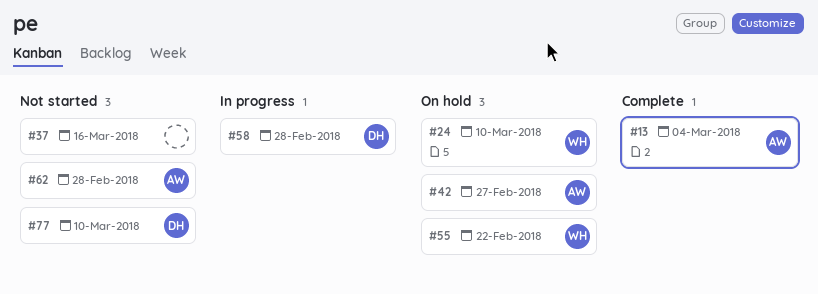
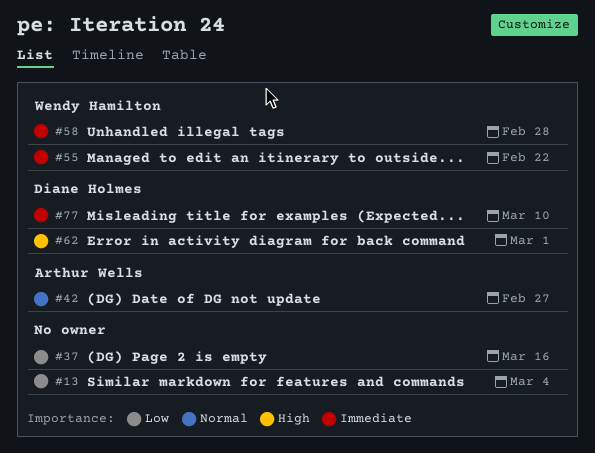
#13, owner: Arthur Wells -> none
#24: present -> none
#58, owner: Diane Holmes -> Wendy Hamilton
#62, owner: Arthur Wells -> Diane Holmes
#62, due: Feb 28 -> Mar 1

